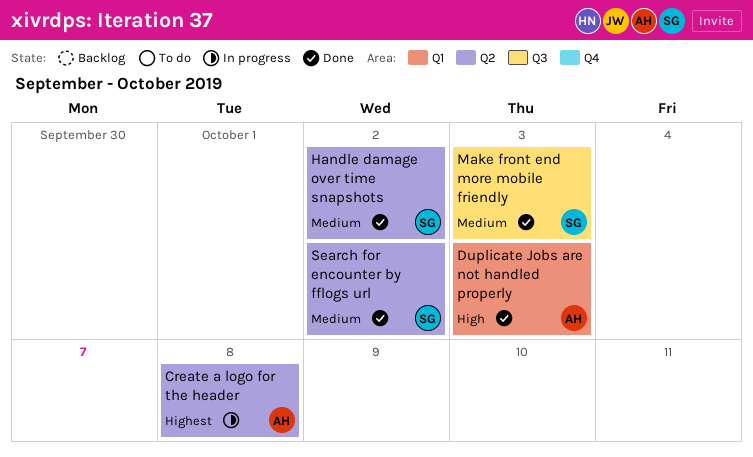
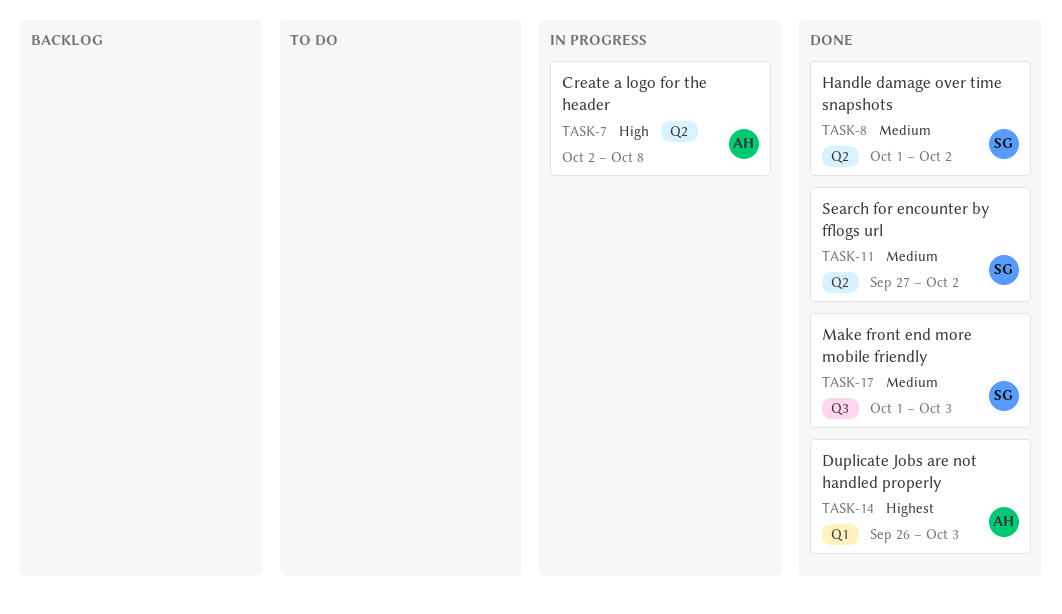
Create a logo for the header, priority: Highest -> High
Duplicate Jobs are not handled properly, priority: High -> Highest

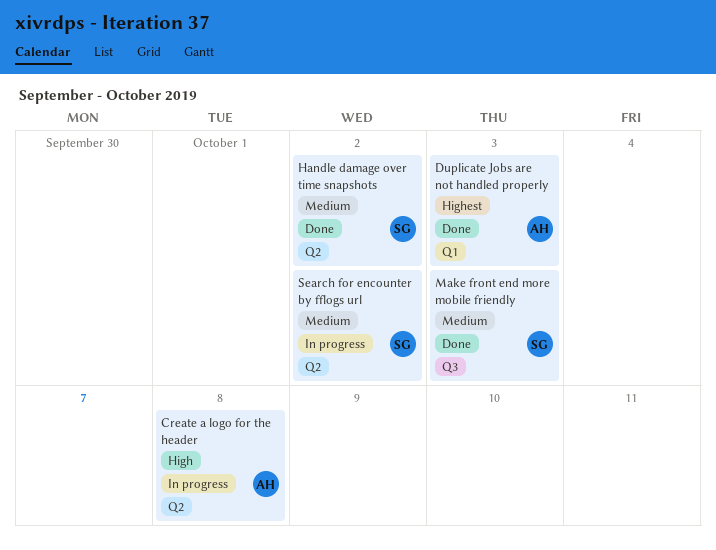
Search for encounter by fflogs url, status: Done -> In progress

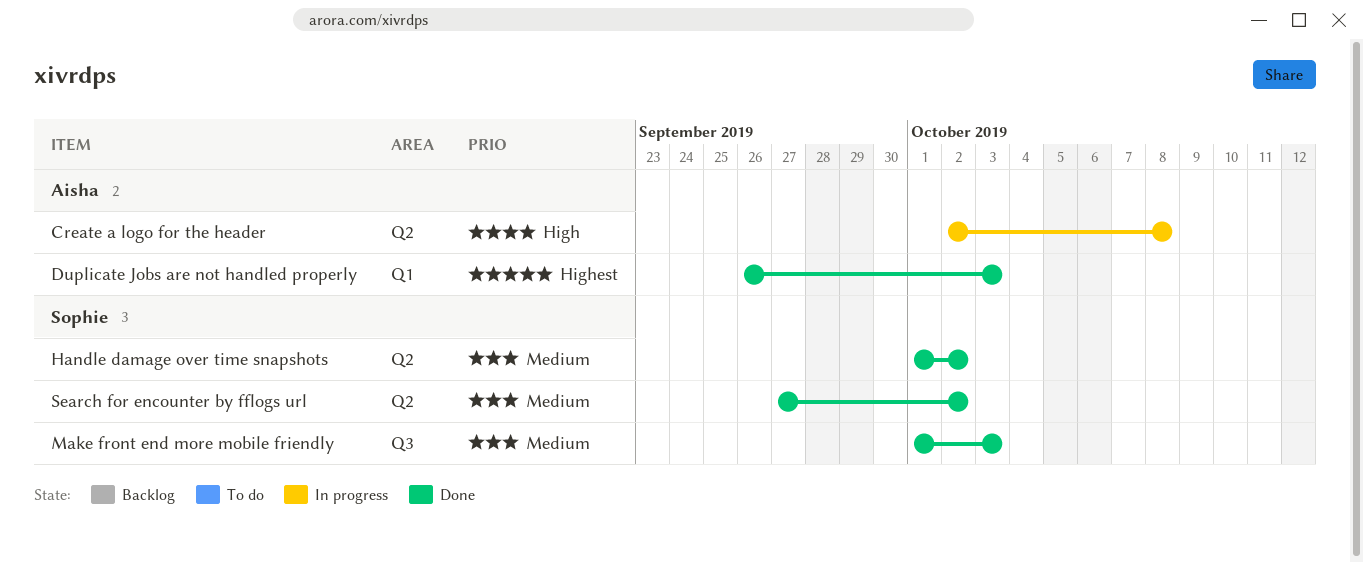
Search for encounter by fflogs url, status: In progress -> Done

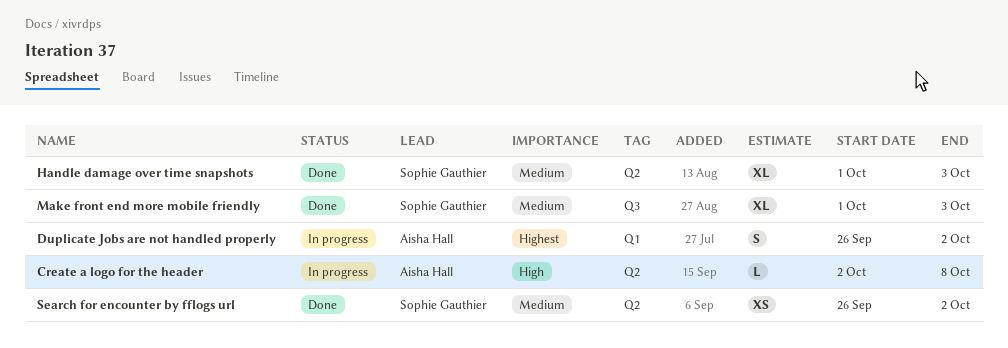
Duplicate Jobs are not handled properly, status: Done -> In progress
Duplicate Jobs are not handled properly, due: Oct 3 -> Oct 2
Handle damage over time snapshots, due: Oct 2 -> Oct 3
Search for encounter by fflogs url, start: Sep 27 -> Sep 26

